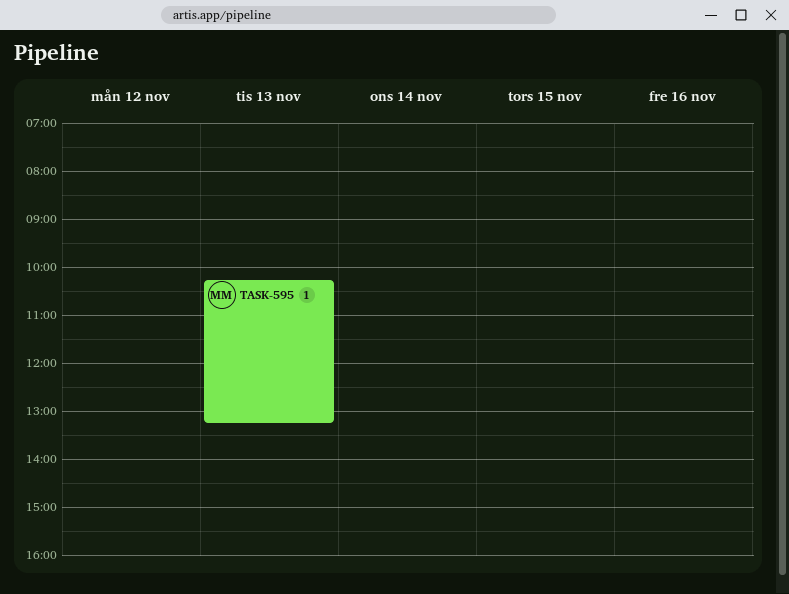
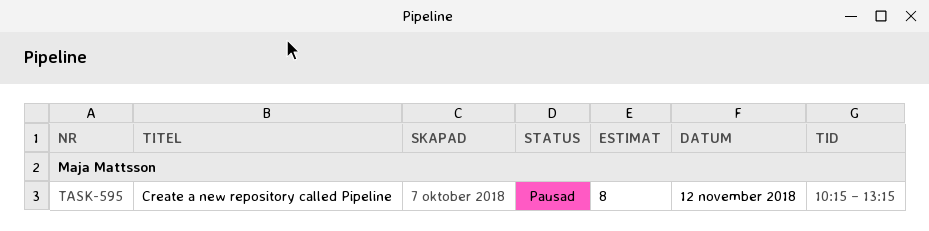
TASK-595, estimate: 1 -> 8
TASK-595, day: Nov 13 -> Nov 12

